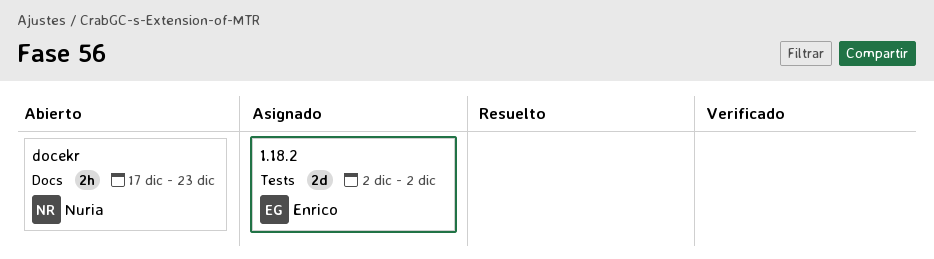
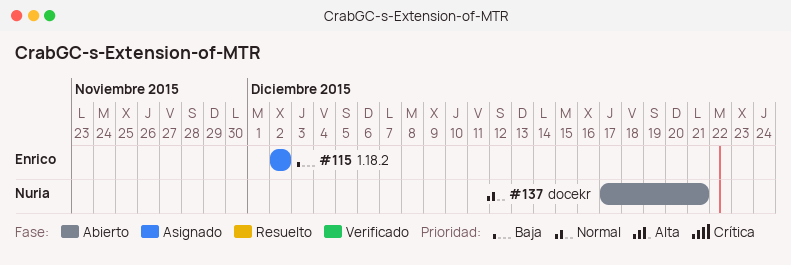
docekr, due: Dec 23 -> Dec 21

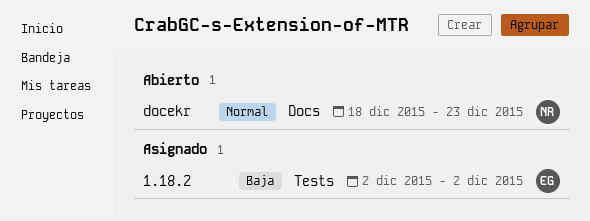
docekr, start: Dec 17 -> Dec 18
docekr, due: Dec 21 -> Dec 23

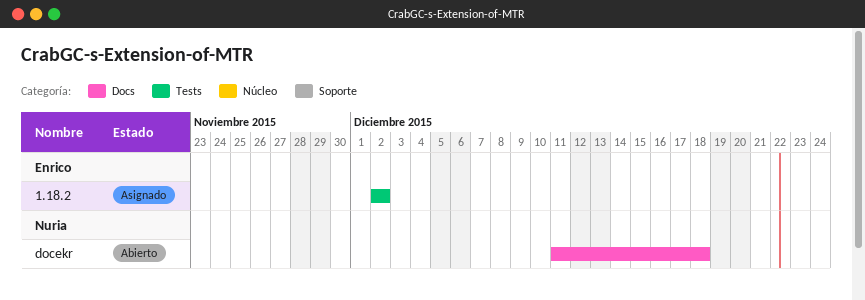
docekr, start: Dec 18 -> Dec 11
docekr, due: Dec 23 -> Dec 18

